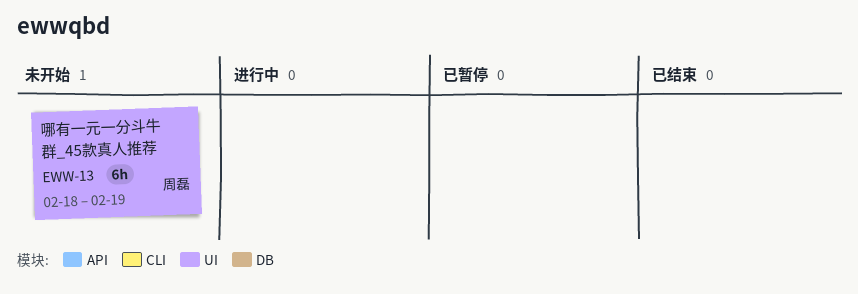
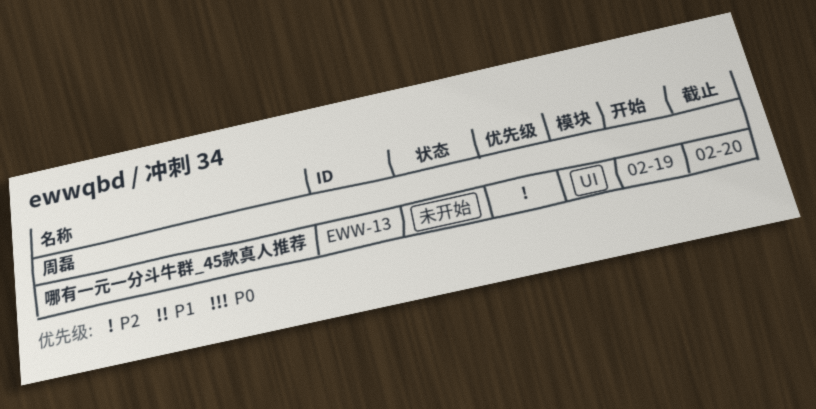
EWW-13, start: Feb 18 -> Feb 19
EWW-13, due: Feb 19 -> Feb 20

